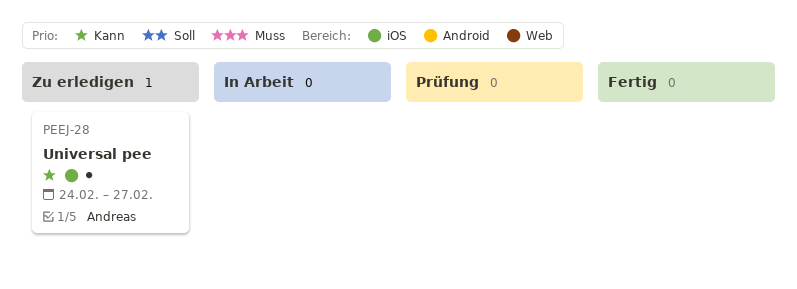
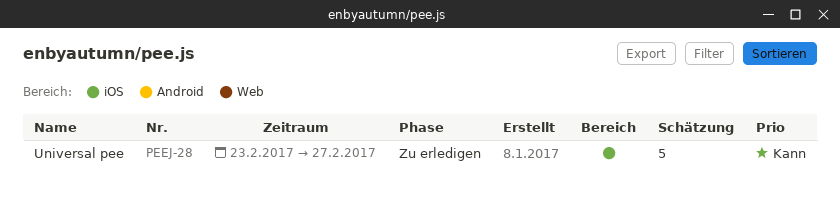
PEEJ-28, estimate: 1 -> 5
PEEJ-28, start: Feb 24 -> Feb 23

